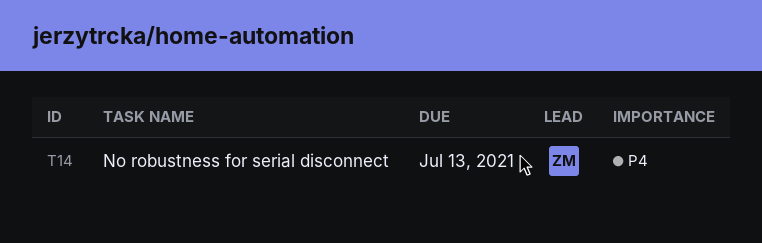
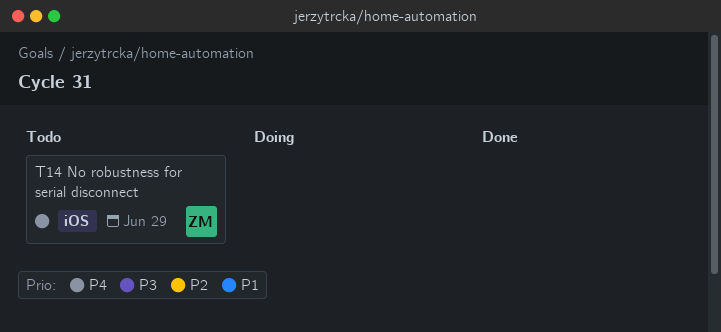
T14, due: Jul 13 -> Jun 29

